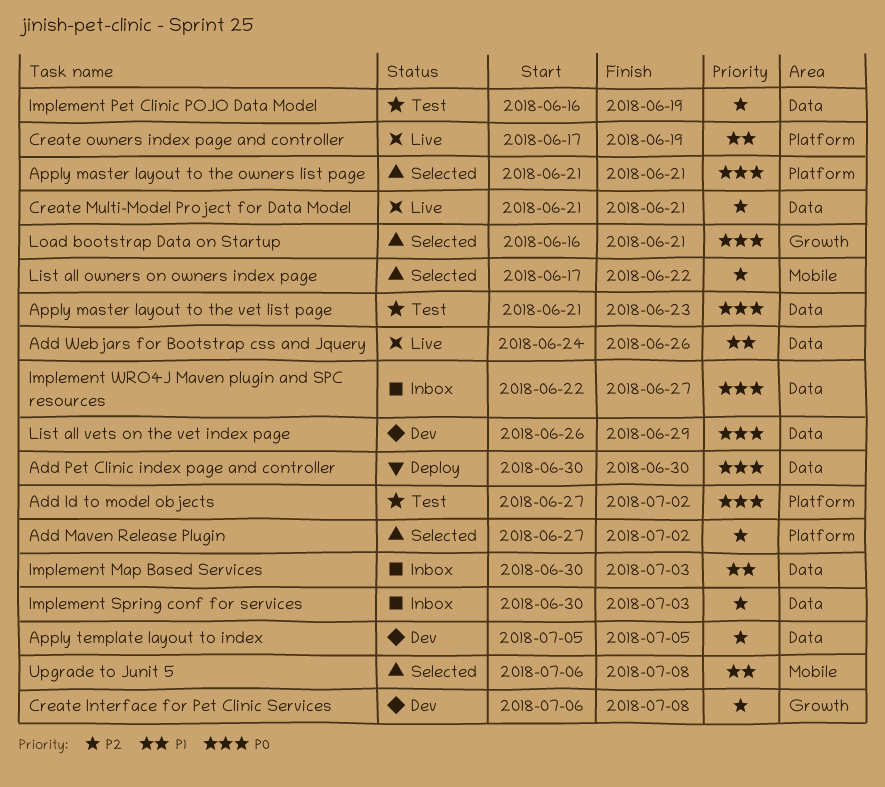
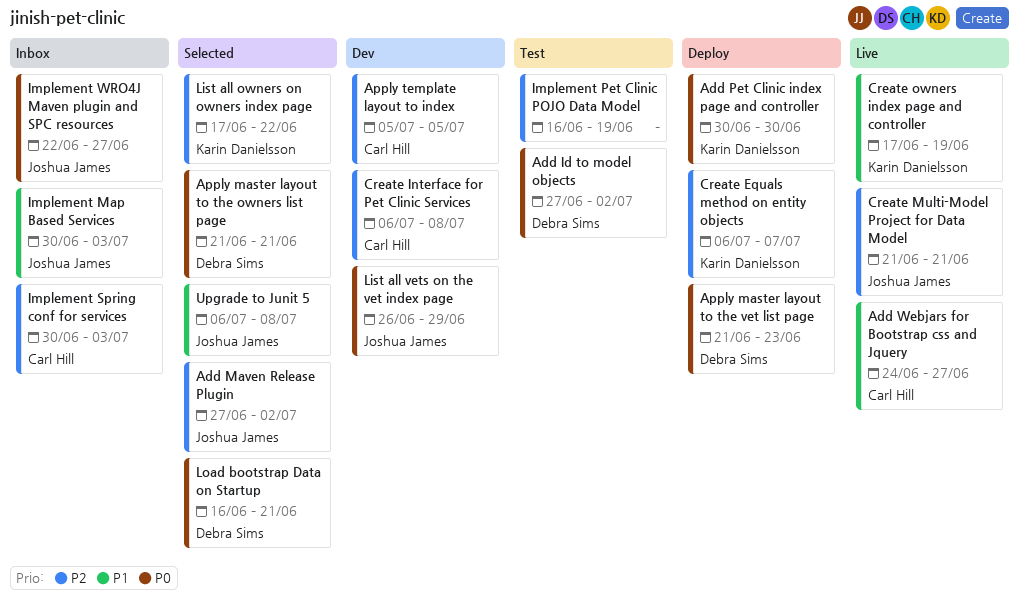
Add Webjars for Bootstrap css and Jquery, due: Jun 26 -> Jun 27
Apply master layout to the vet list page, status: Test -> Deploy
Create Equals method on entity objects: none -> present

